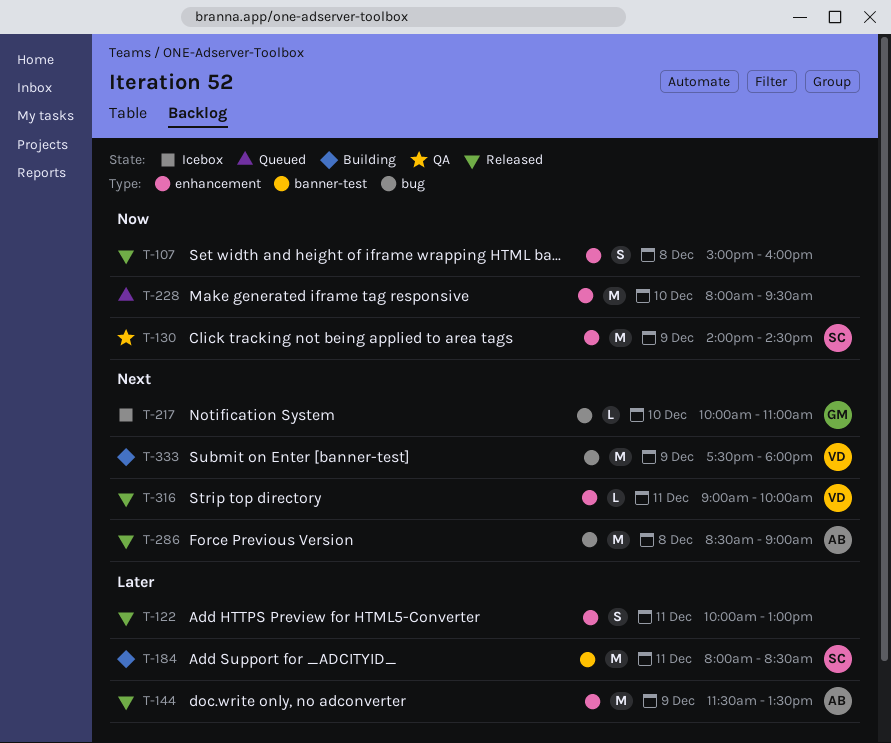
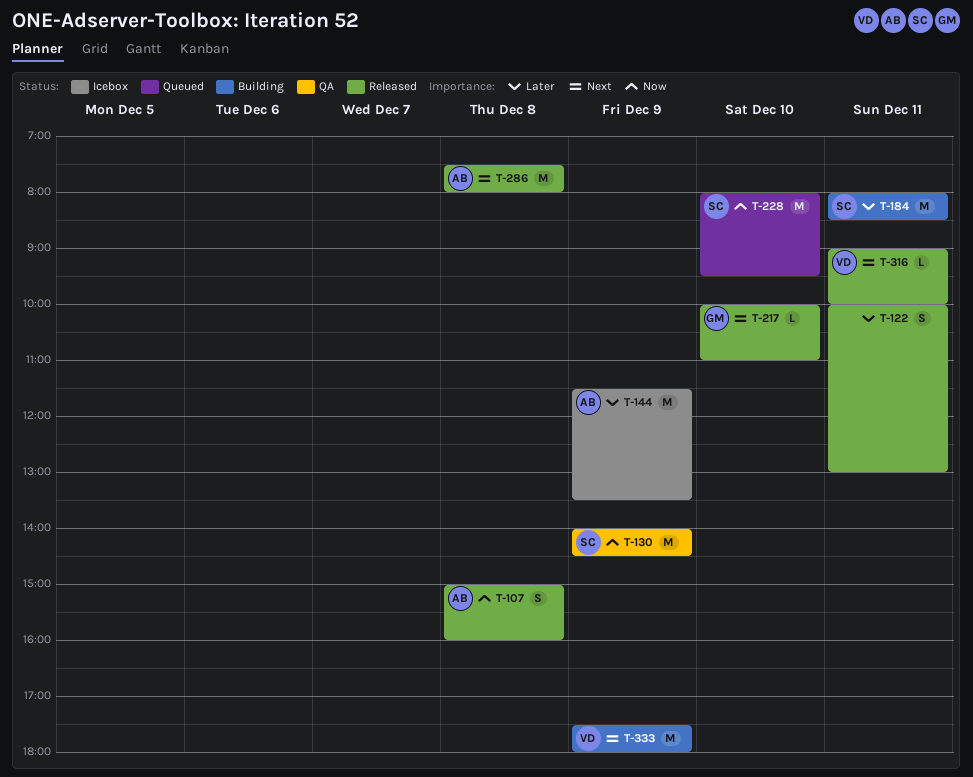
T-107, owner: none -> AB
T-144, status: Released -> Icebox
T-217, status: Icebox -> Released
T-228, owner: none -> SC
T-286, begins: 08:30 -> 07:30
T-286, ends: 09:00 -> 08:00

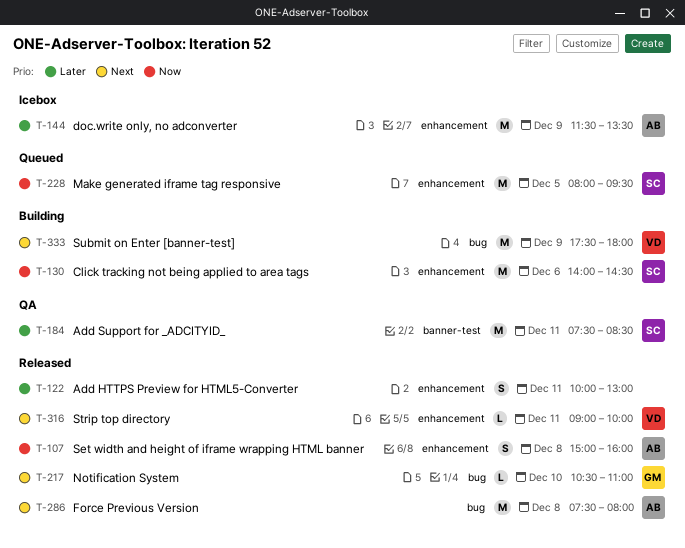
T-130, status: QA -> Building
T-130, day: Dec 9 -> Dec 6
T-184, status: Building -> QA
T-184, begins: 08:00 -> 07:30
T-217, begins: 10:00 -> 10:30
T-228, day: Dec 10 -> Dec 5

